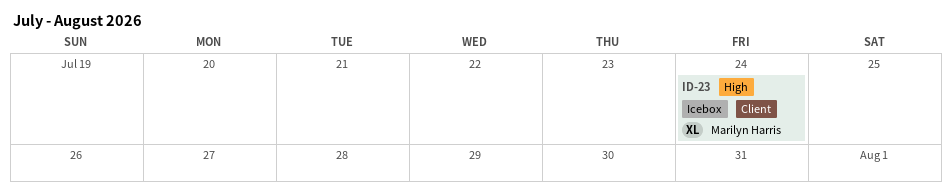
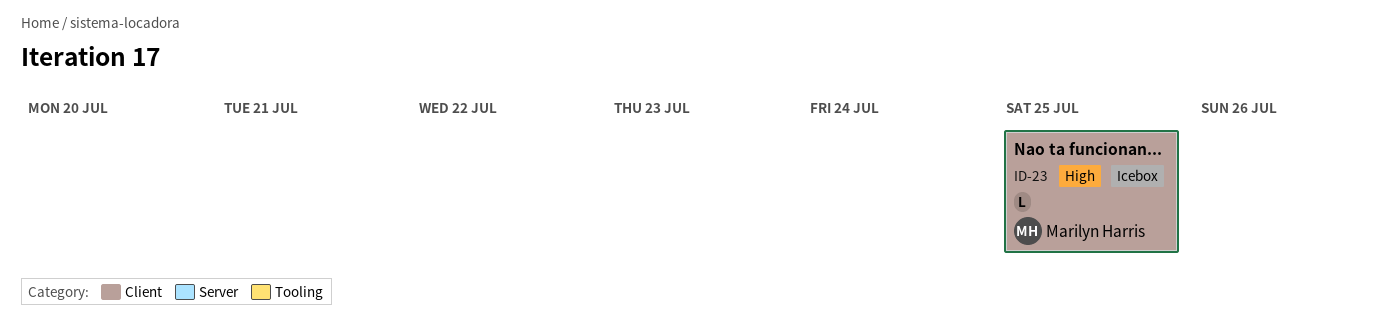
ID-23, estimate: XL -> L
ID-23, due: Jul 24 -> Jul 25

